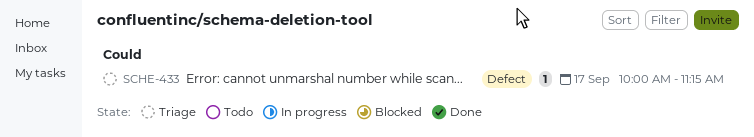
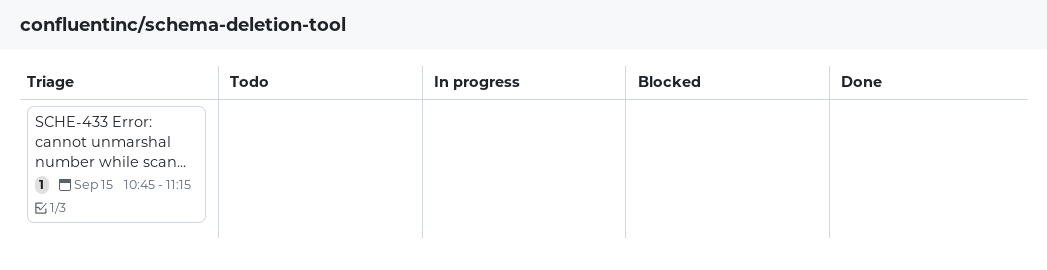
SCHE-433, day: Sep 17 -> Sep 15
SCHE-433, begins: 10:00 -> 10:45

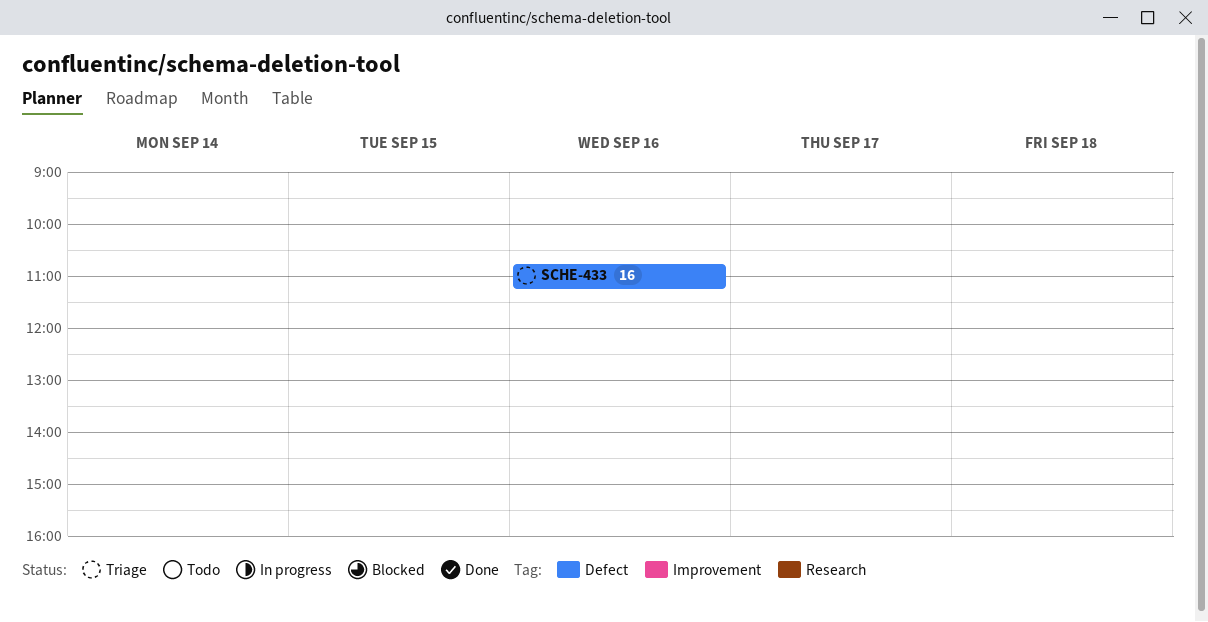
SCHE-433, estimate: 1 -> 16
SCHE-433, day: Sep 15 -> Sep 16

